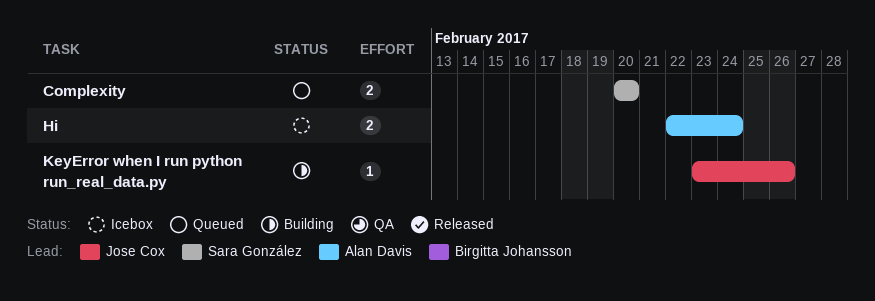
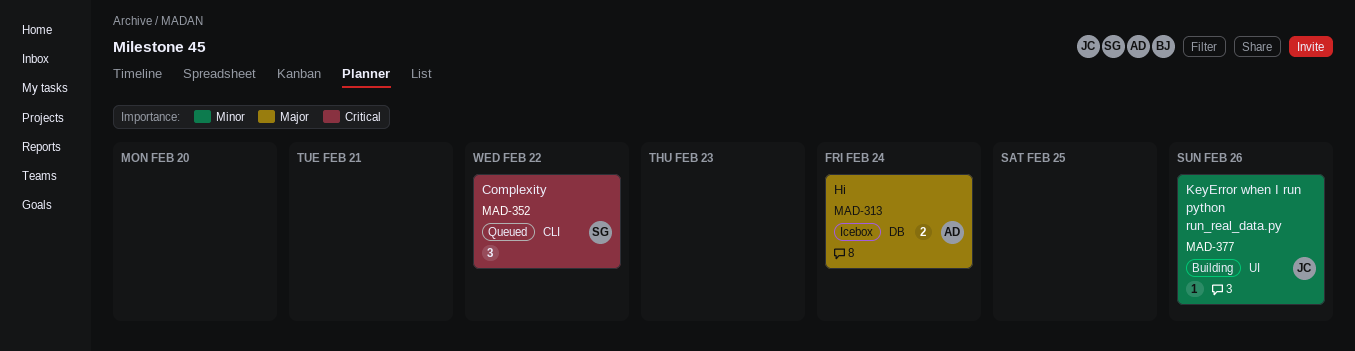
Complexity, estimate: 2 -> 3
Complexity, due: Feb 20 -> Feb 22

